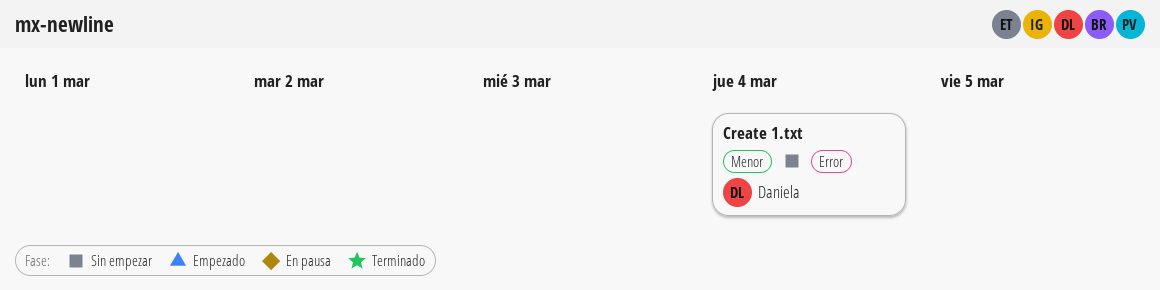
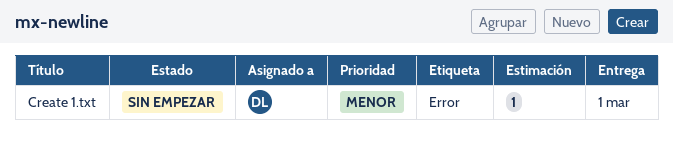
Create 1.txt, due: Mar 4 -> Mar 1

